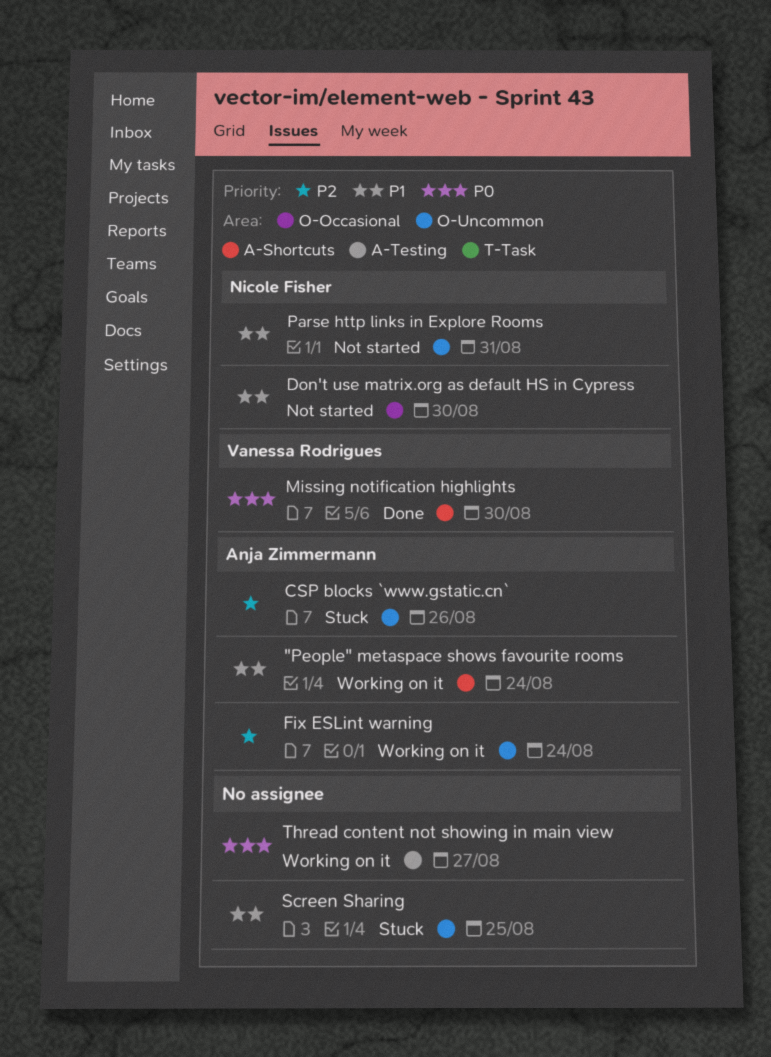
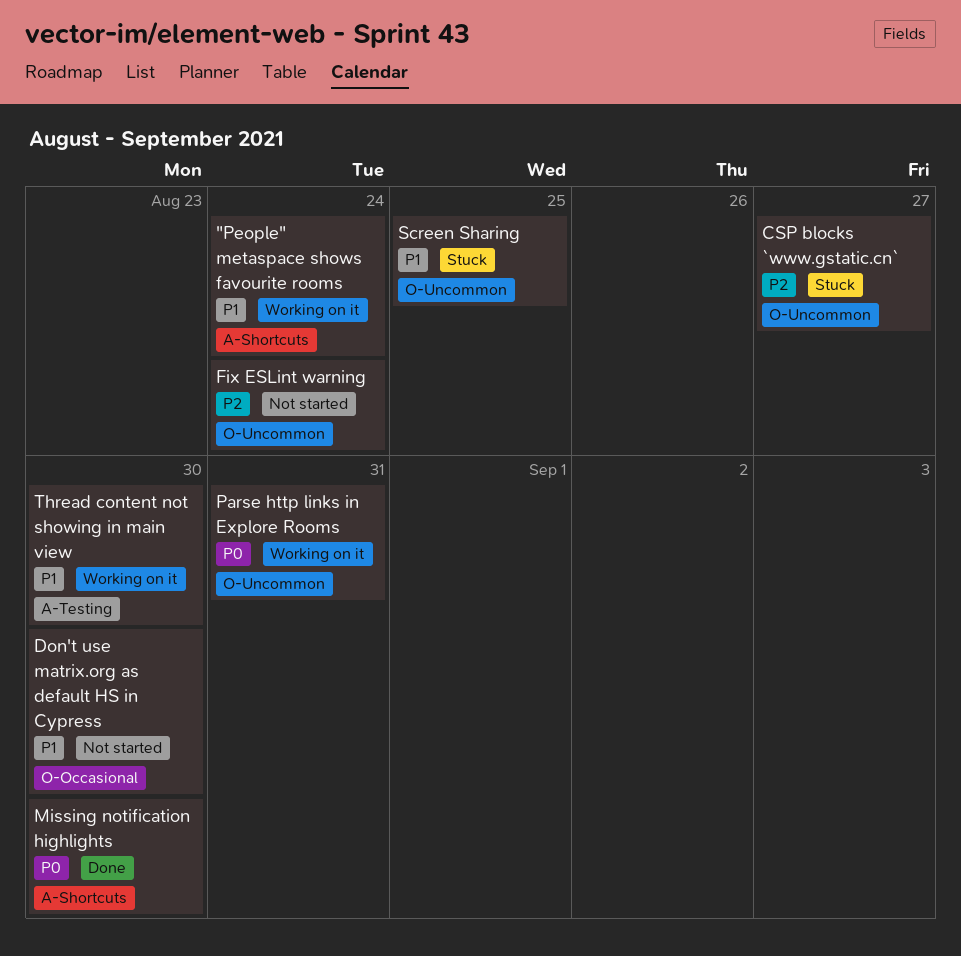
CSP blocks `www.gstatic.cn`, due: Aug 26 -> Aug 27
Fix ESLint warning, status: Working on it -> Not started
Parse http links in Explore Rooms, status: Not started -> Working on it
Parse http links in Explore Rooms, priority: P1 -> P0
Thread content not showing in main view, priority: P0 -> P1
Thread content not showing in main view, due: Aug 27 -> Aug 30

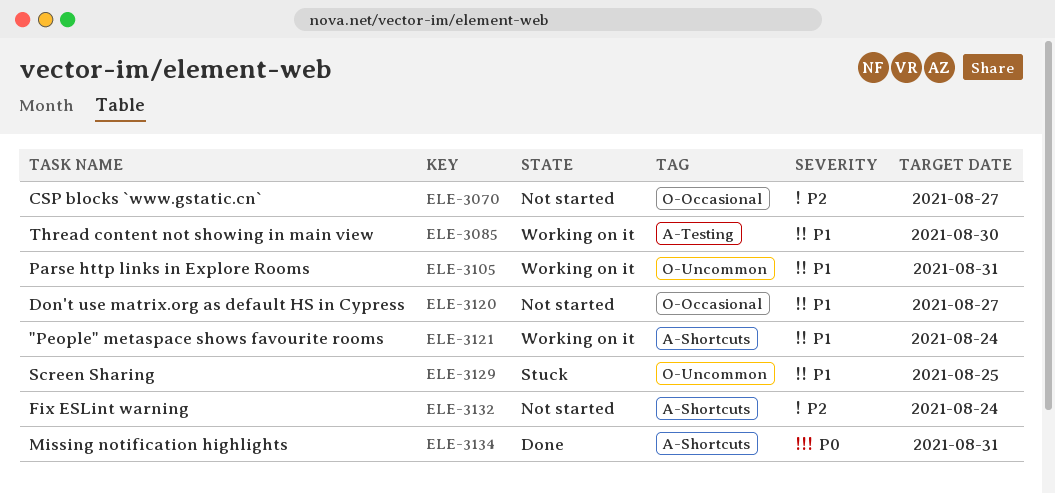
CSP blocks `www.gstatic.cn`, status: Stuck -> Not started
CSP blocks `www.gstatic.cn`, label: O-Uncommon -> O-Occasional
Don't use matrix.org as default HS in Cypress, due: Aug 30 -> Aug 27
Fix ESLint warning, label: O-Uncommon -> A-Shortcuts
Missing notification highlights, due: Aug 30 -> Aug 31
Parse http links in Explore Rooms, priority: P0 -> P1

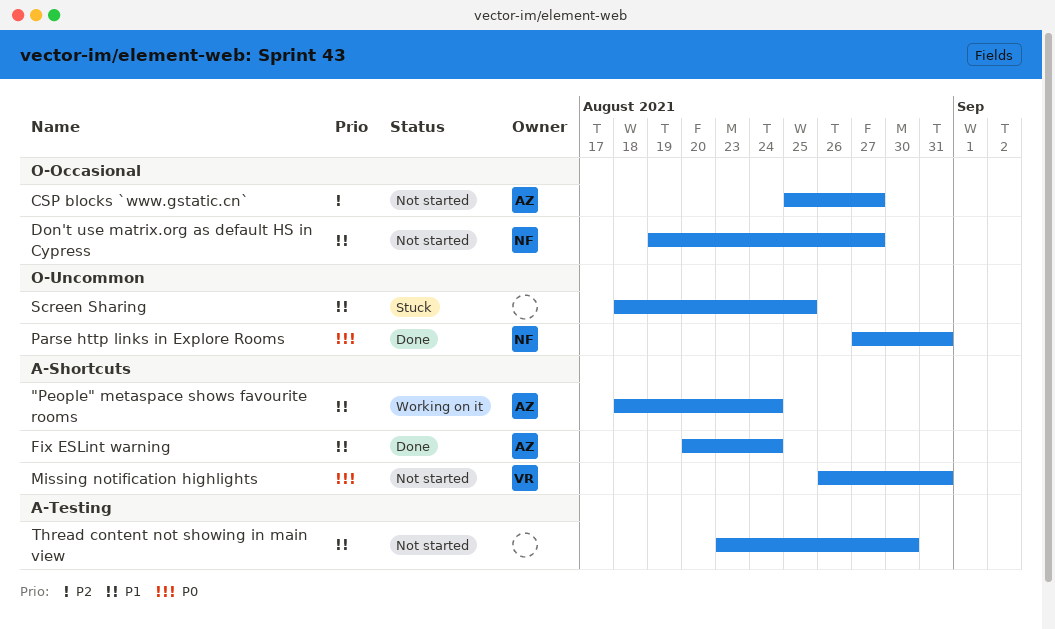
Fix ESLint warning, status: Not started -> Done
Fix ESLint warning, priority: P2 -> P1
Missing notification highlights, status: Done -> Not started
Parse http links in Explore Rooms, status: Working on it -> Done
Parse http links in Explore Rooms, priority: P1 -> P0
Thread content not showing in main view, status: Working on it -> Not started

